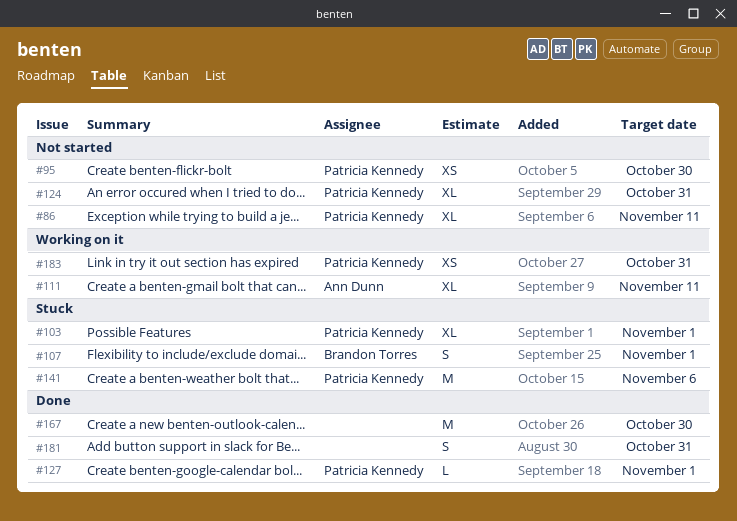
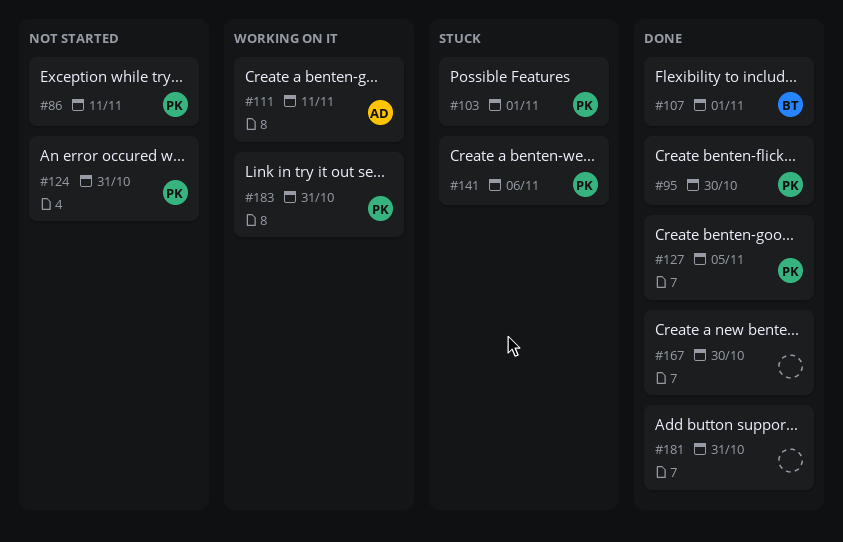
#95, status: Not started -> Done
#107, status: Stuck -> Done
#127, due: Nov 1 -> Nov 5

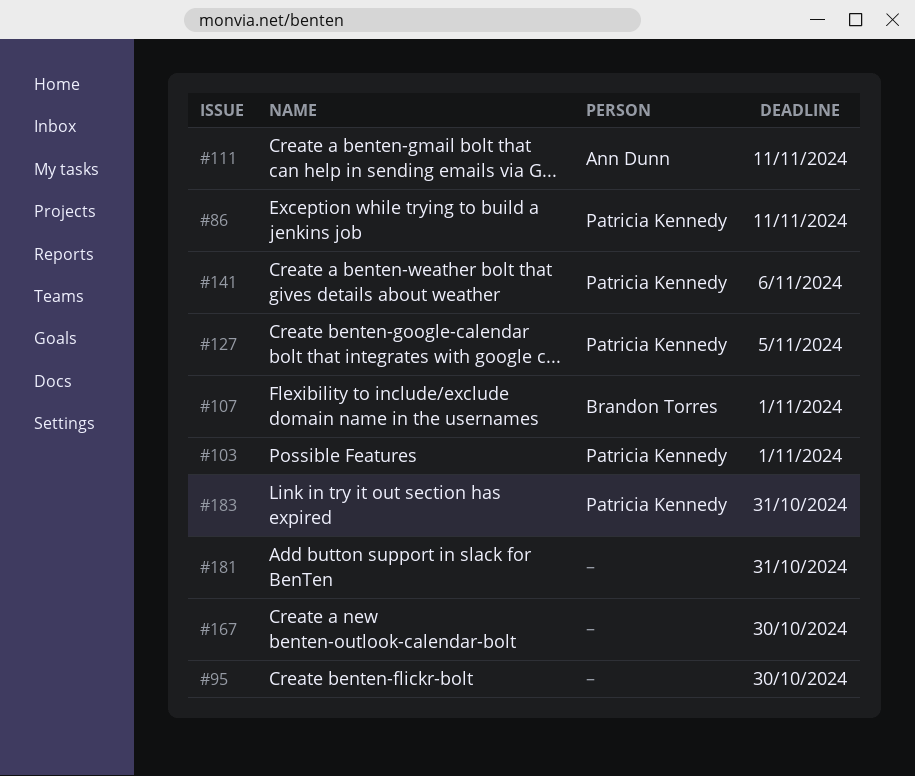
#95, owner: Patricia Kennedy -> none
#124: present -> none

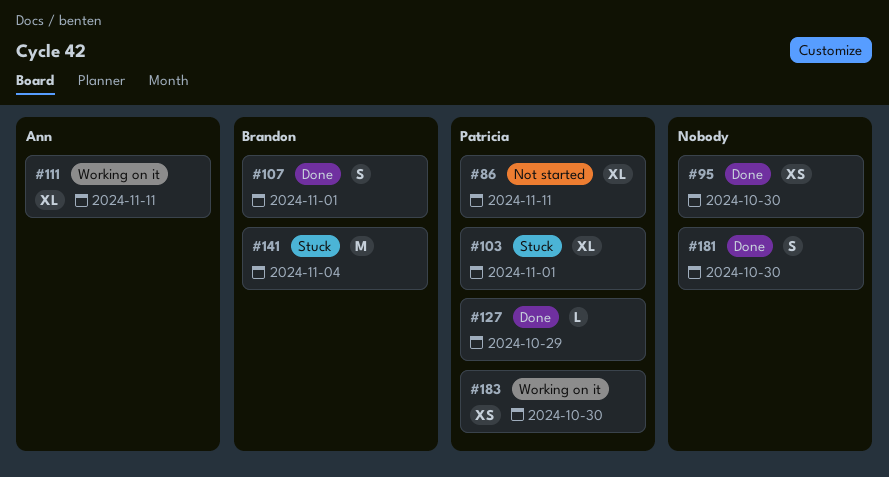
#127, due: Nov 5 -> Oct 29
#141, owner: Patricia Kennedy -> Brandon Torres
#141, due: Nov 6 -> Nov 4
#167: present -> none
#181, due: Oct 31 -> Oct 30
#183, due: Oct 31 -> Oct 30

